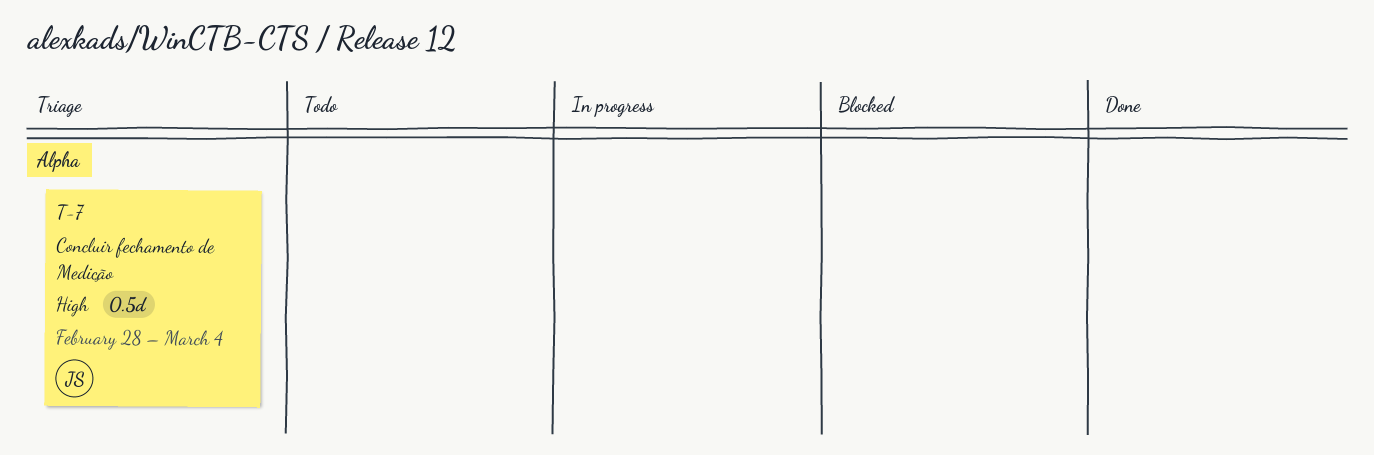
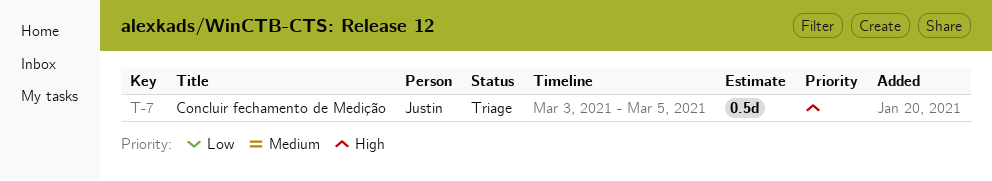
T-7, start: Feb 28 -> Mar 3
T-7, due: Mar 4 -> Mar 5

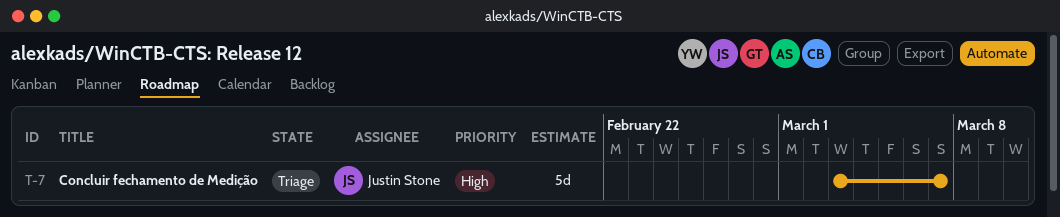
T-7, estimate: 0.5d -> 5d
T-7, due: Mar 5 -> Mar 7

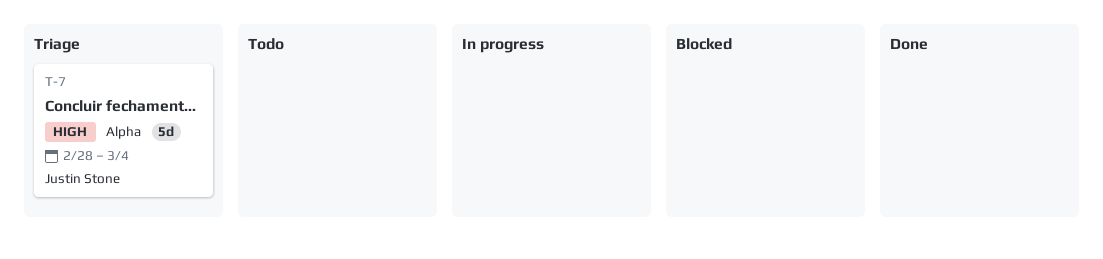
T-7, start: Mar 3 -> Feb 28
T-7, due: Mar 7 -> Mar 4

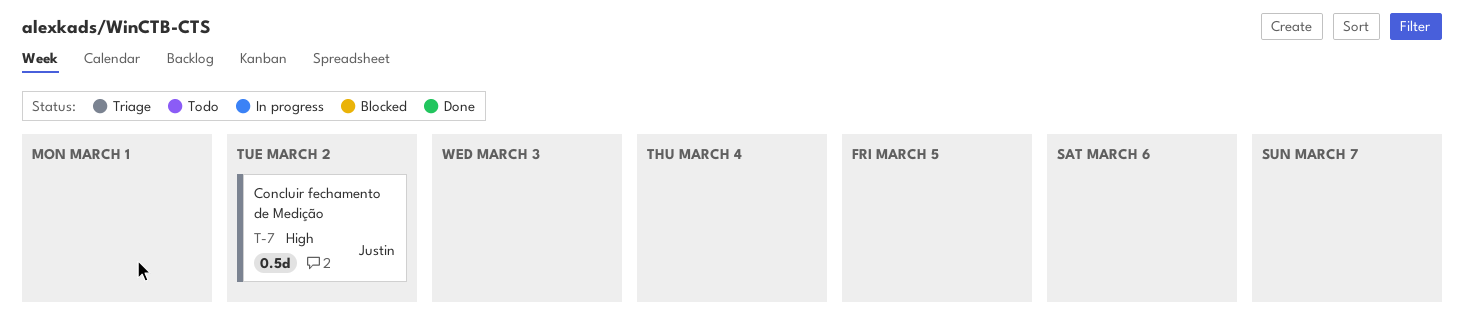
T-7, estimate: 5d -> 0.5d
T-7, due: Mar 4 -> Mar 2

